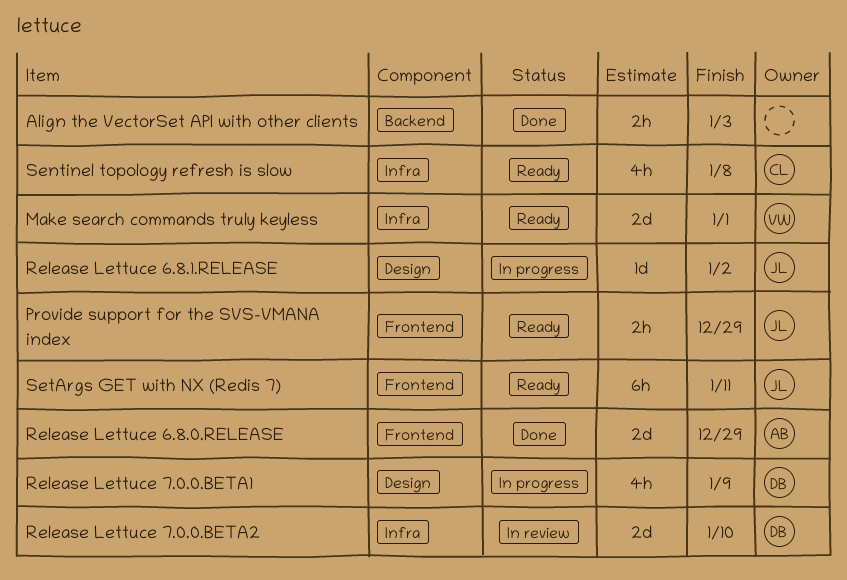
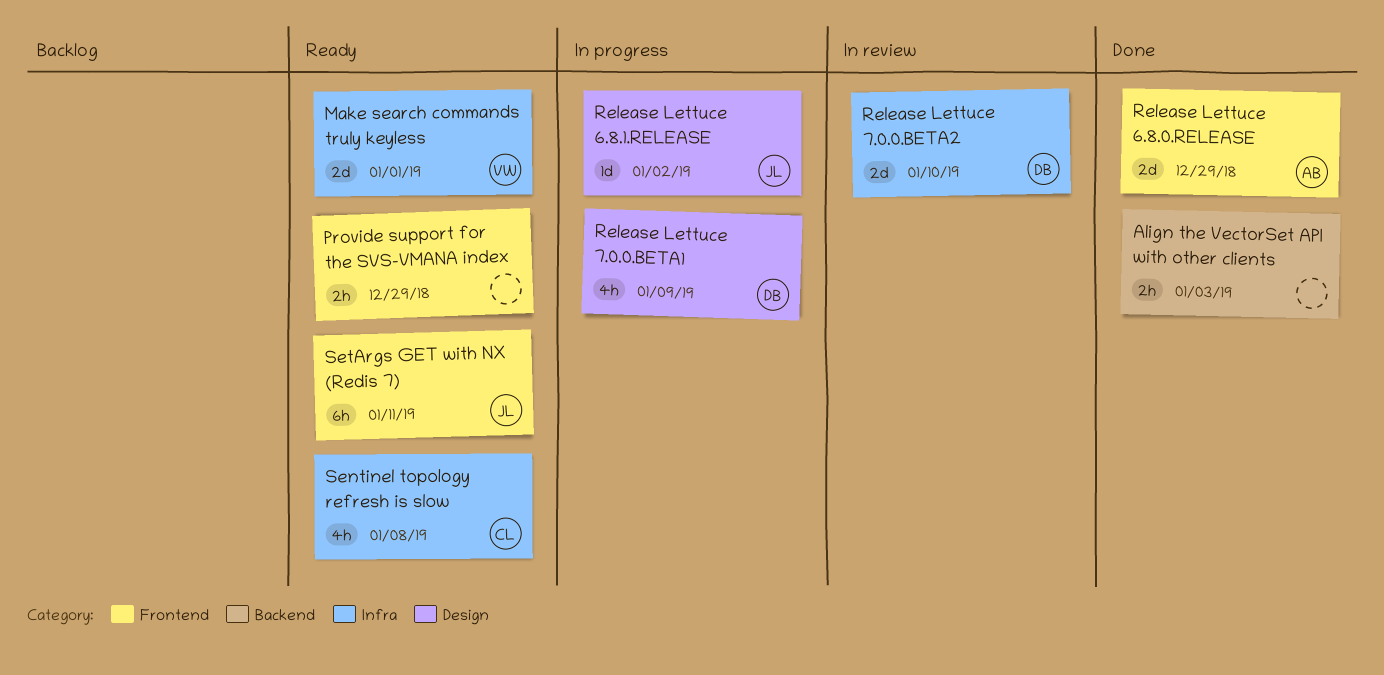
Provide support for the SVS-VMANA index, owner: JL -> none

